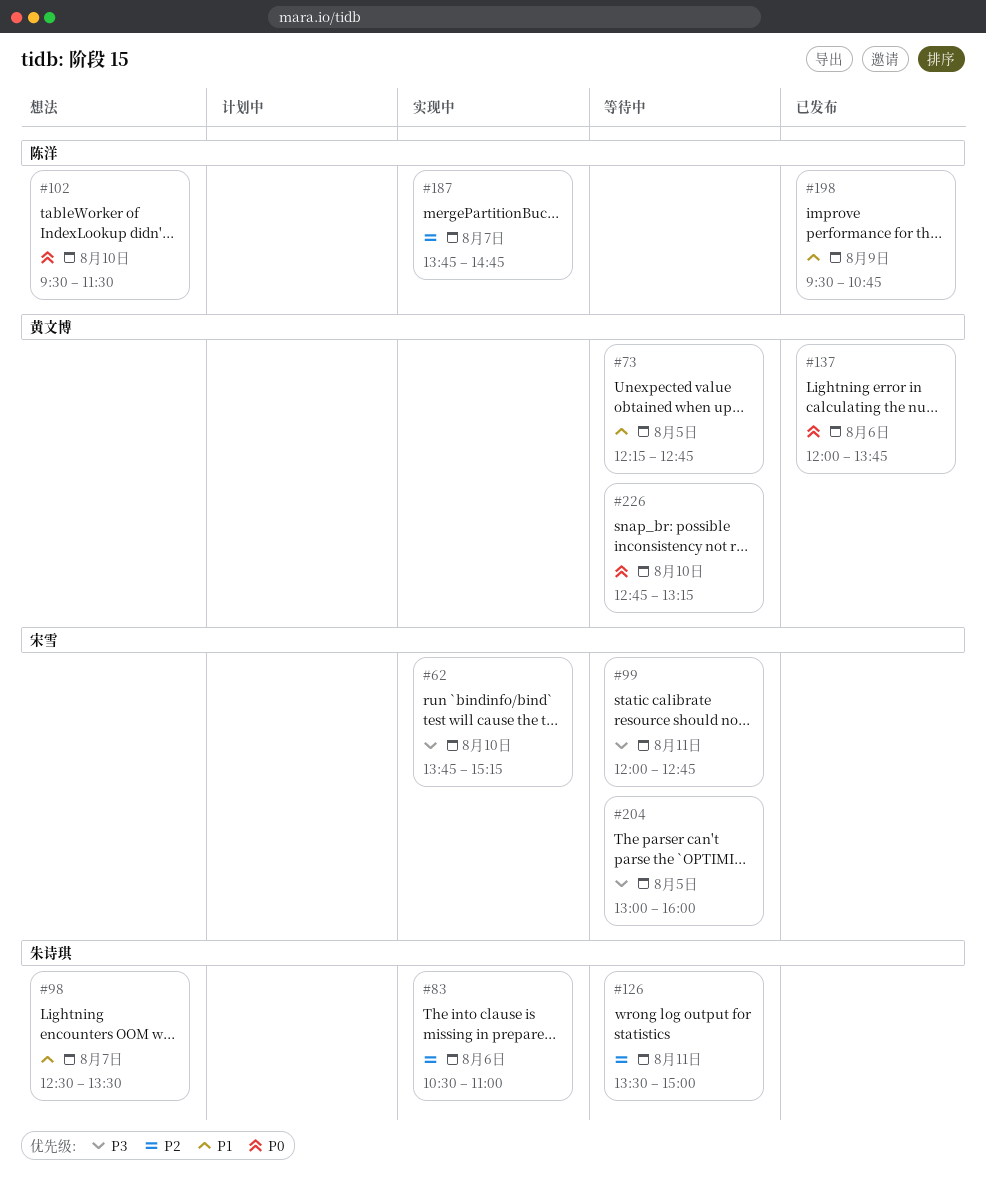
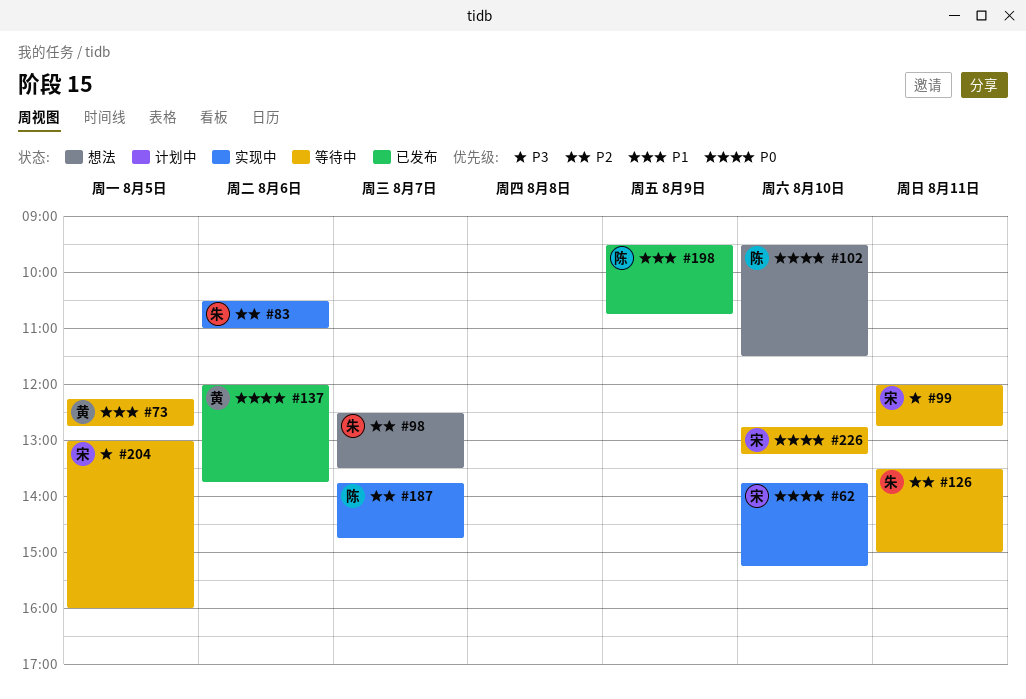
#62, priority: P3 -> P0
#98, priority: P1 -> P2
#226, owner: 黄文博 -> 宋雪

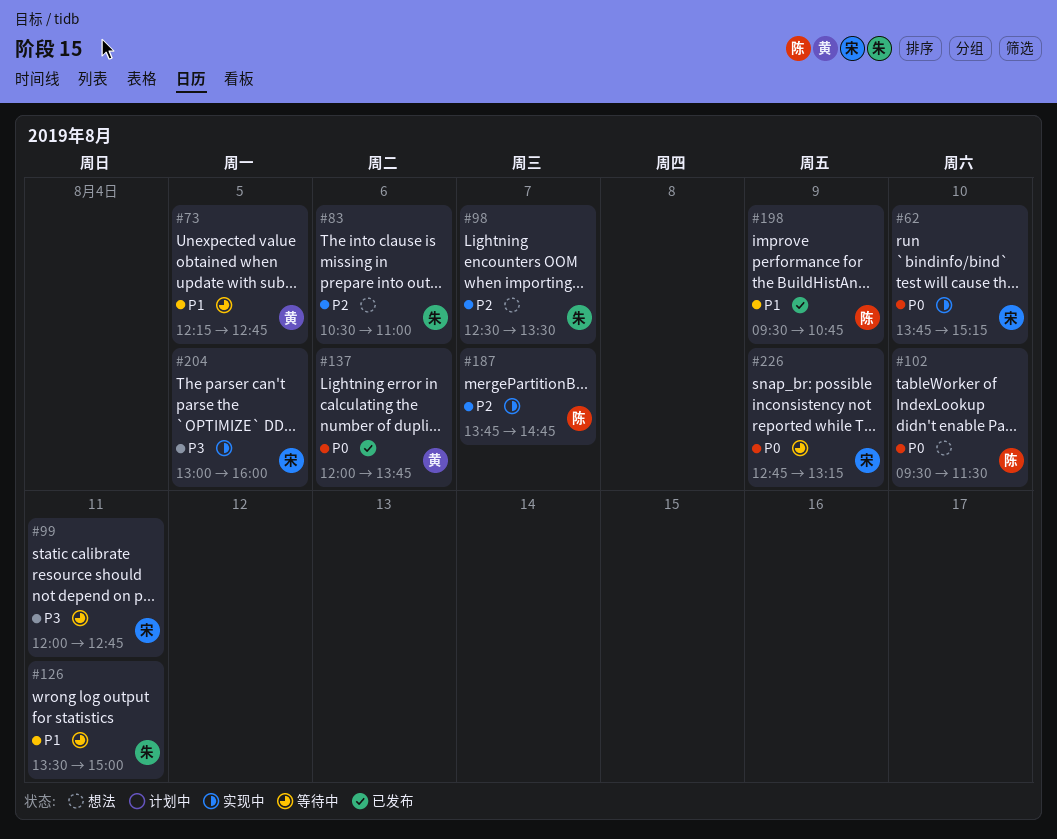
#83, status: 实现中 -> 想法
#126, priority: P2 -> P1
#204, status: 等待中 -> 实现中
#226, day: Aug 10 -> Aug 9

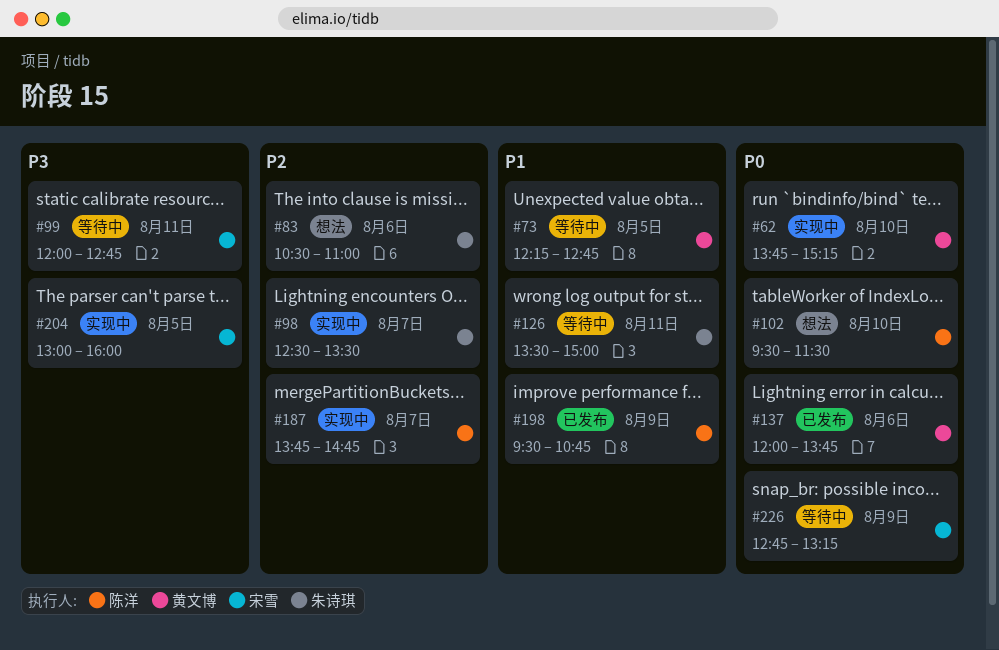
#62, owner: 宋雪 -> 黄文博
#98, status: 想法 -> 实现中

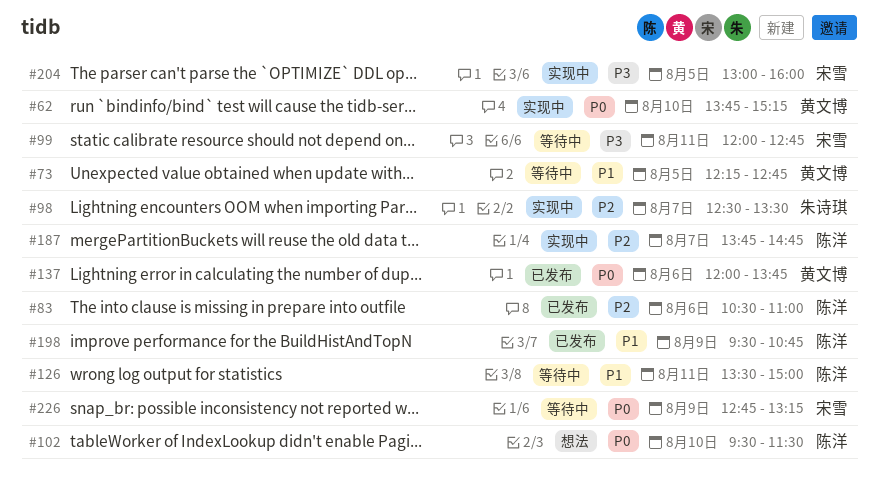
#83, status: 想法 -> 已发布
#83, owner: 朱诗琪 -> 陈洋
#126, owner: 朱诗琪 -> 陈洋

